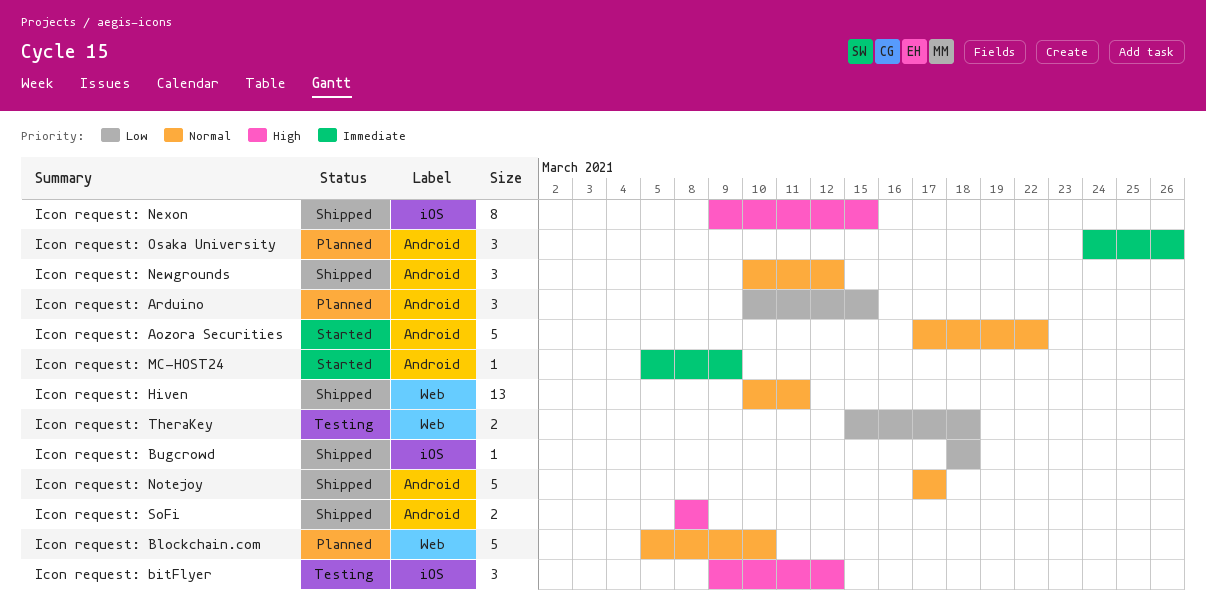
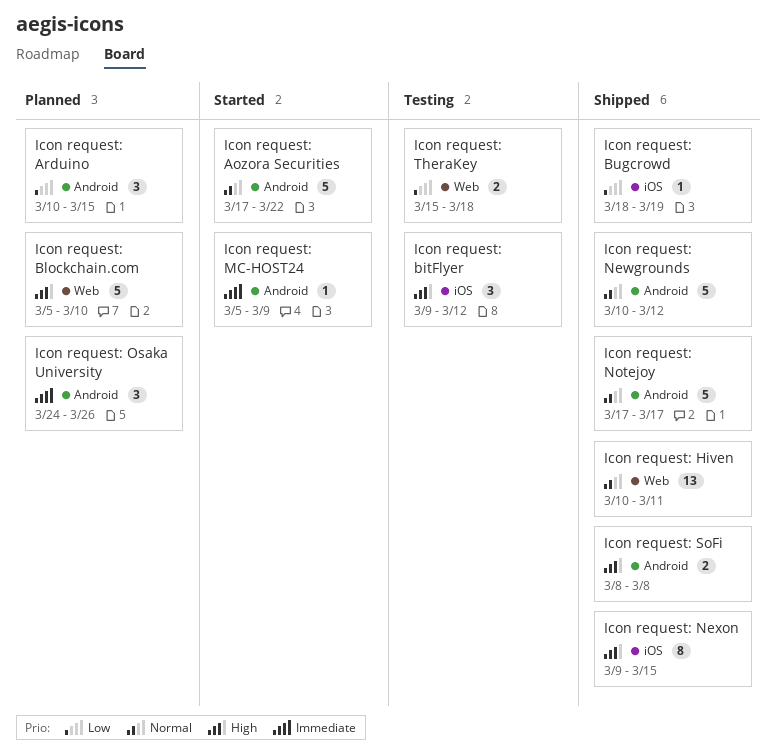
Icon request: Blockchain.com, priority: Normal -> High
Icon request: Bugcrowd, due: Mar 18 -> Mar 19
Icon request: Newgrounds, estimate: 3 -> 5

